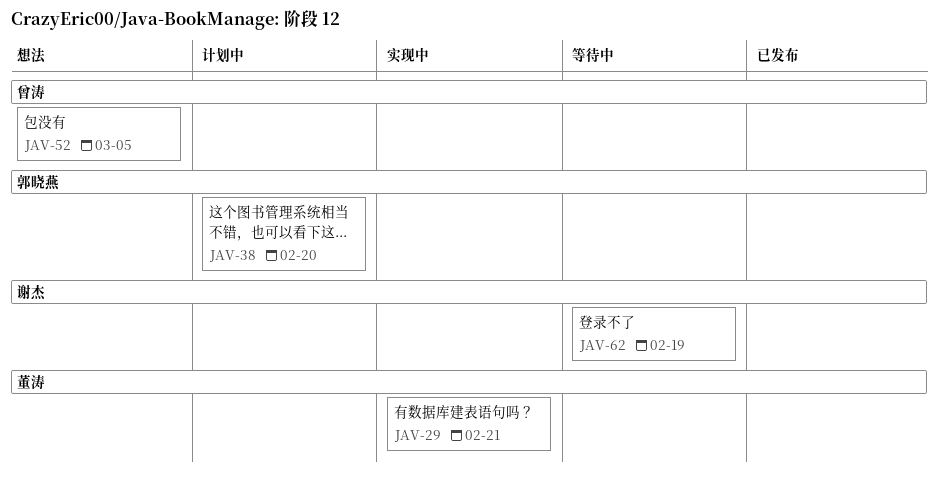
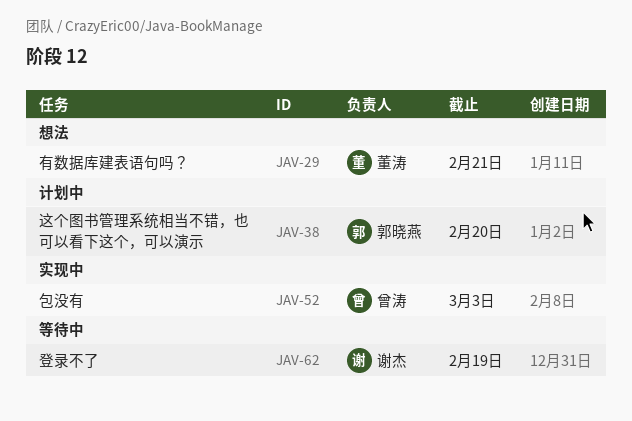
JAV-29, status: 实现中 -> 想法
JAV-52, status: 想法 -> 实现中
JAV-52, due: Mar 5 -> Mar 3

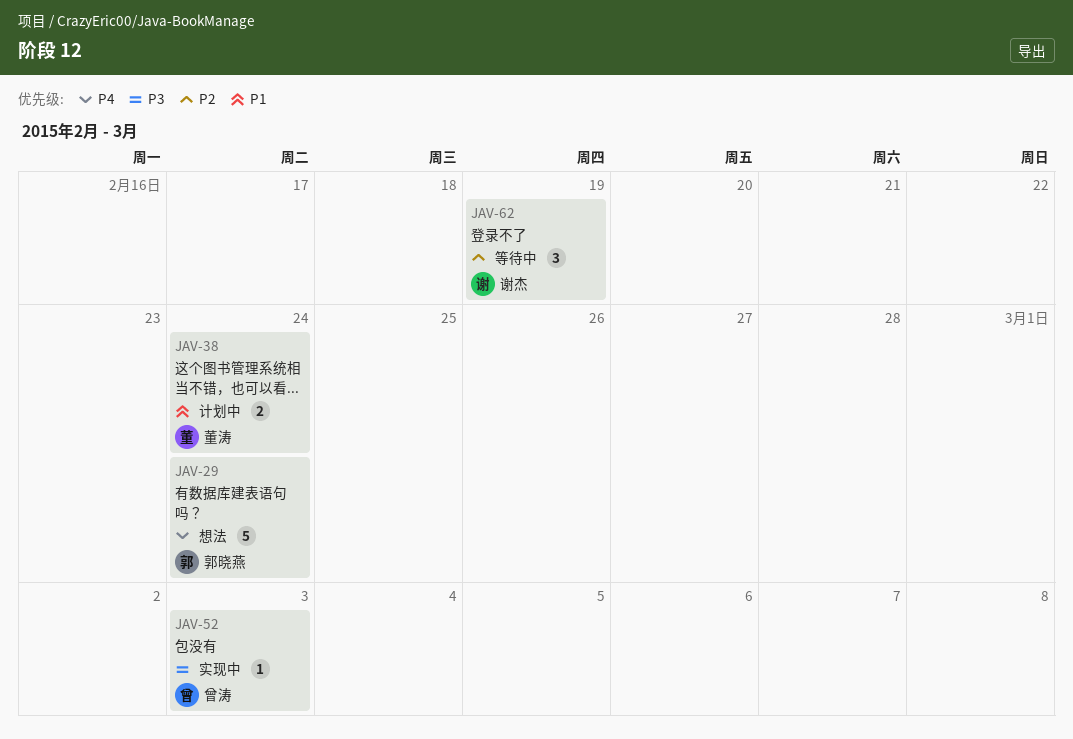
JAV-29, owner: 董涛 -> 郭晓燕
JAV-29, due: Feb 21 -> Feb 24
JAV-38, owner: 郭晓燕 -> 董涛
JAV-38, due: Feb 20 -> Feb 24

